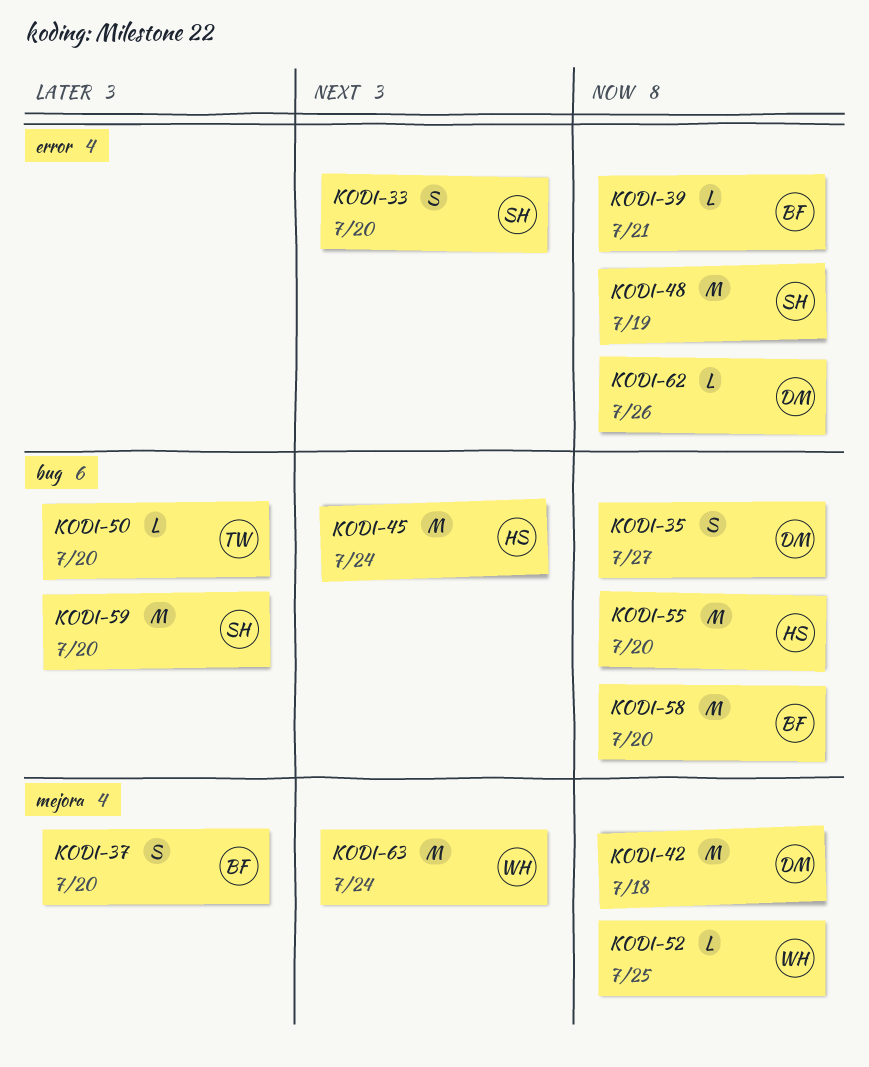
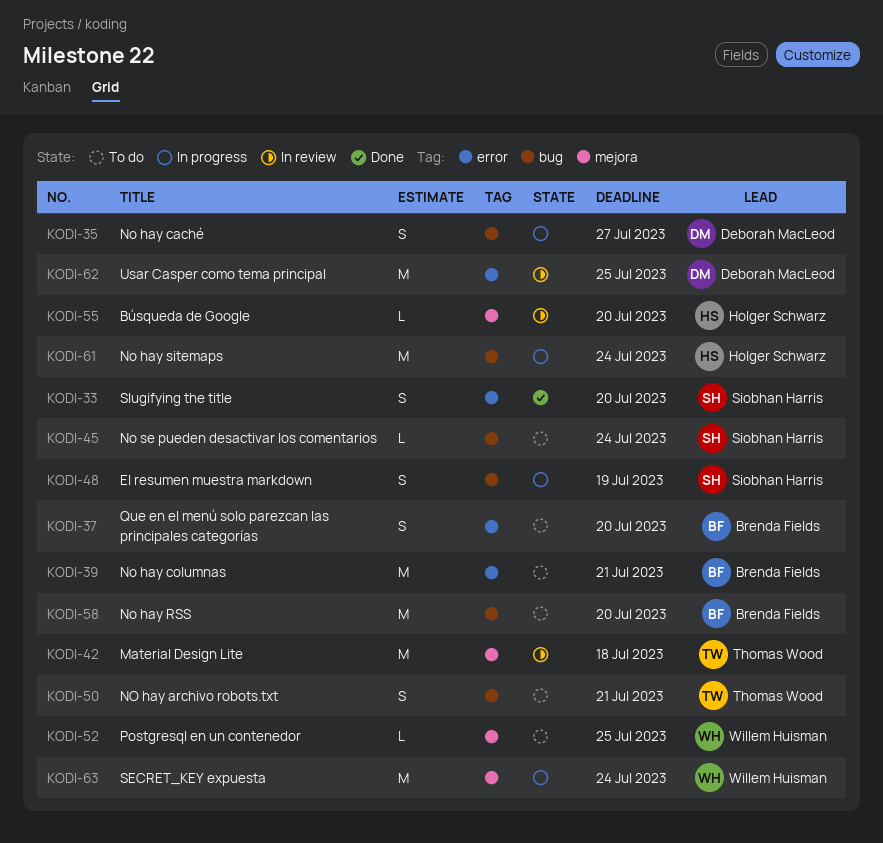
KODI-37, label: mejora -> error
KODI-39, estimate: L -> M
KODI-42, owner: Deborah MacLeod -> Thomas Wood
KODI-45, owner: Holger Schwarz -> Siobhan Harris
KODI-45, estimate: M -> L
KODI-48, label: error -> bug
KODI-48, estimate: M -> S
KODI-50, estimate: L -> S
KODI-50, due: Jul 20 -> Jul 21
KODI-55, label: bug -> mejora
KODI-55, estimate: M -> L
KODI-59: present -> none
KODI-61: none -> present
KODI-62, estimate: L -> M
KODI-62, due: Jul 26 -> Jul 25

